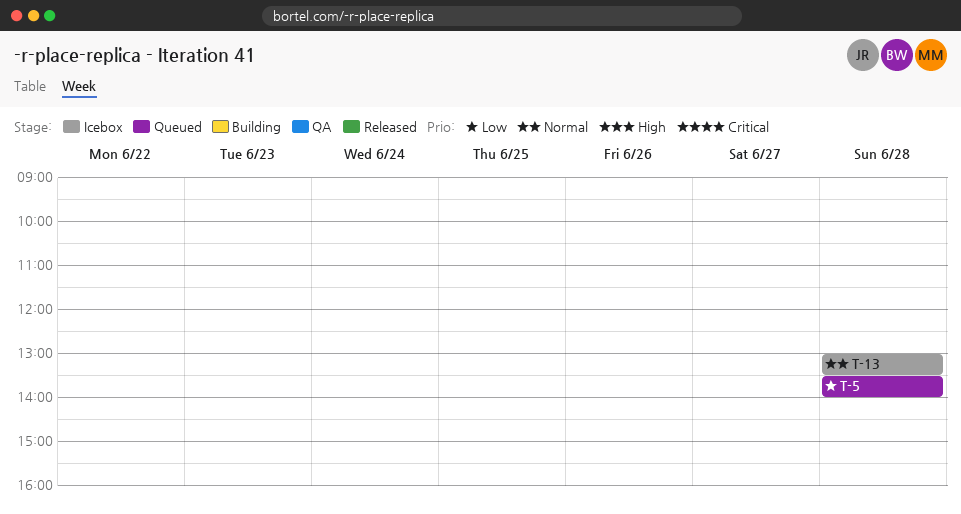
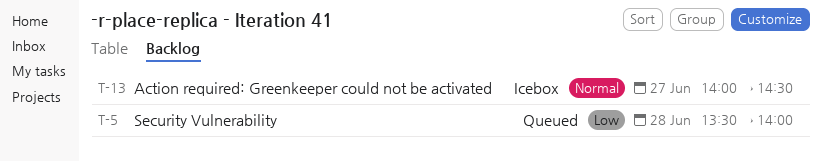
T-13, day: Jun 28 -> Jun 27
T-13, begins: 13:00 -> 14:00
T-13, ends: 13:30 -> 14:30

